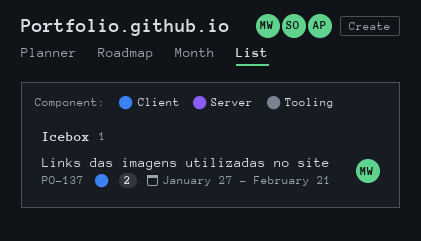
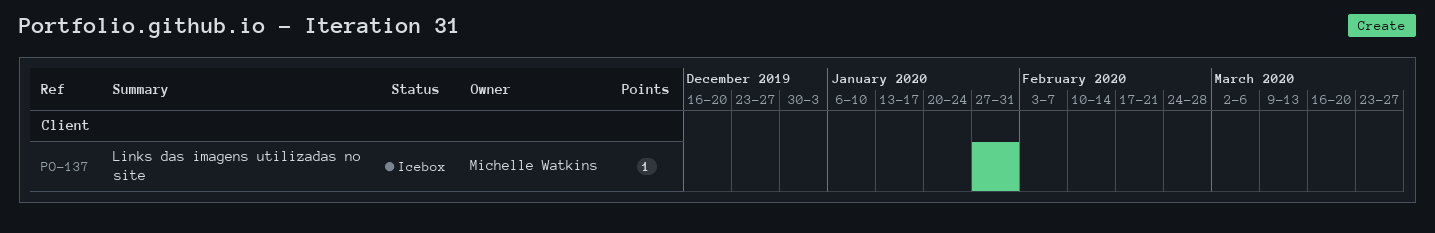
PO-137, estimate: 2 -> 1
PO-137, due: Feb 21 -> Jan 31

